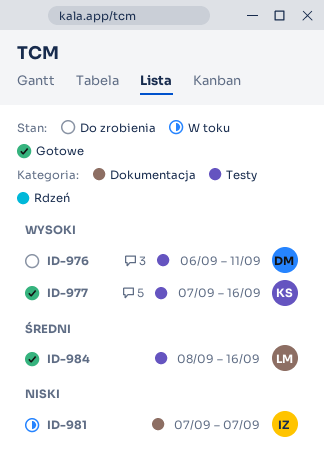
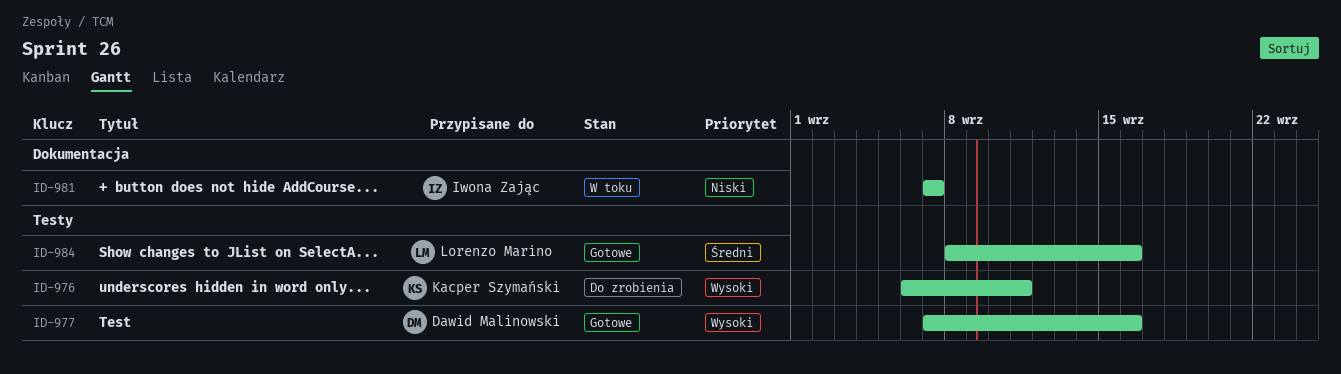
ID-976, owner: Dawid Malinowski -> Kacper Szymański
ID-977, owner: Kacper Szymański -> Dawid Malinowski

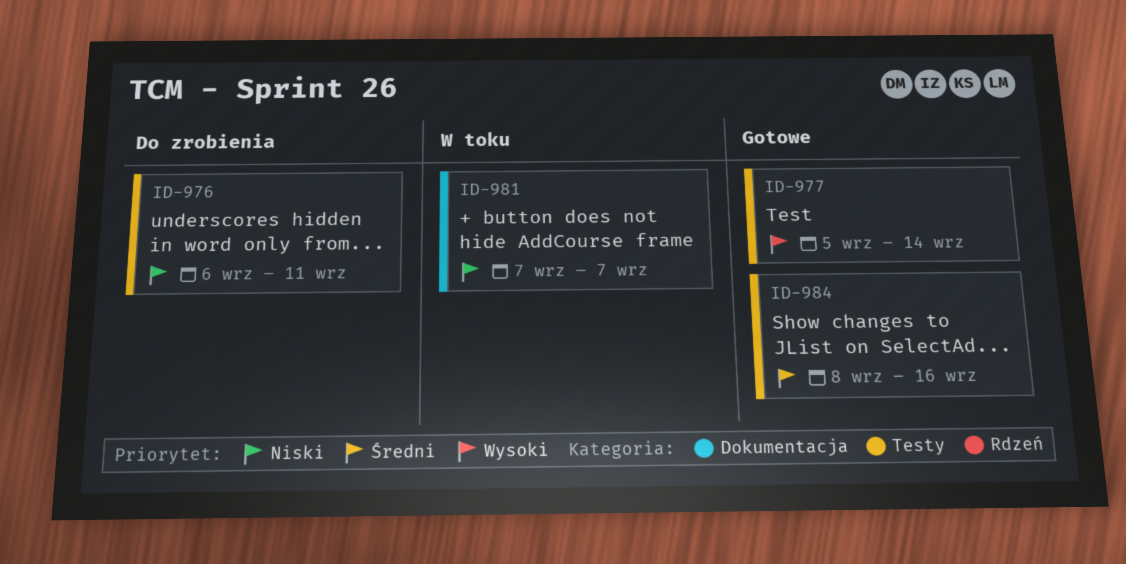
ID-976, priority: Wysoki -> Niski
ID-977, start: Sep 7 -> Sep 5
ID-977, due: Sep 16 -> Sep 14

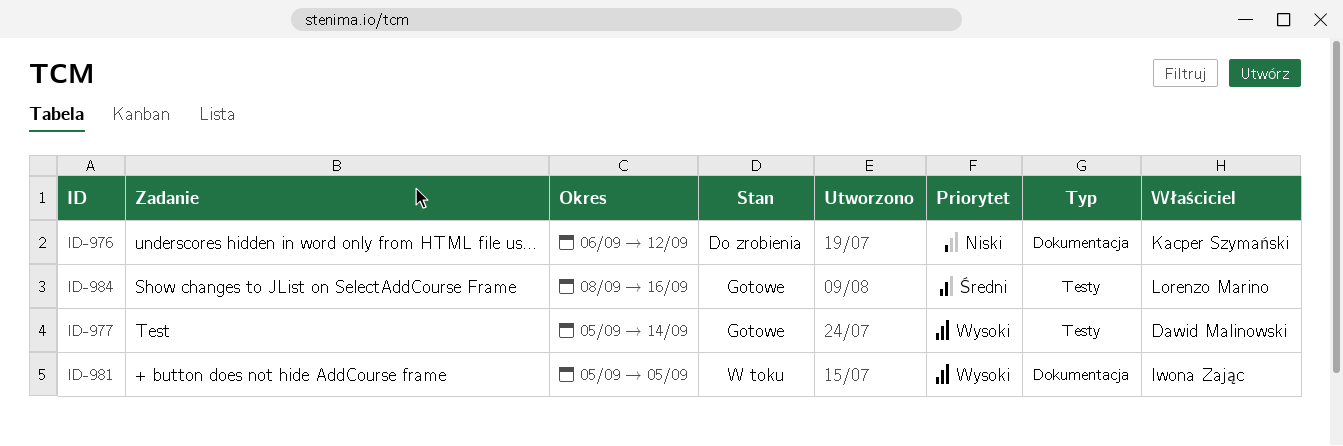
ID-976, label: Testy -> Dokumentacja
ID-976, due: Sep 11 -> Sep 12
ID-981, priority: Niski -> Wysoki
ID-981, start: Sep 7 -> Sep 5
ID-981, due: Sep 7 -> Sep 5

